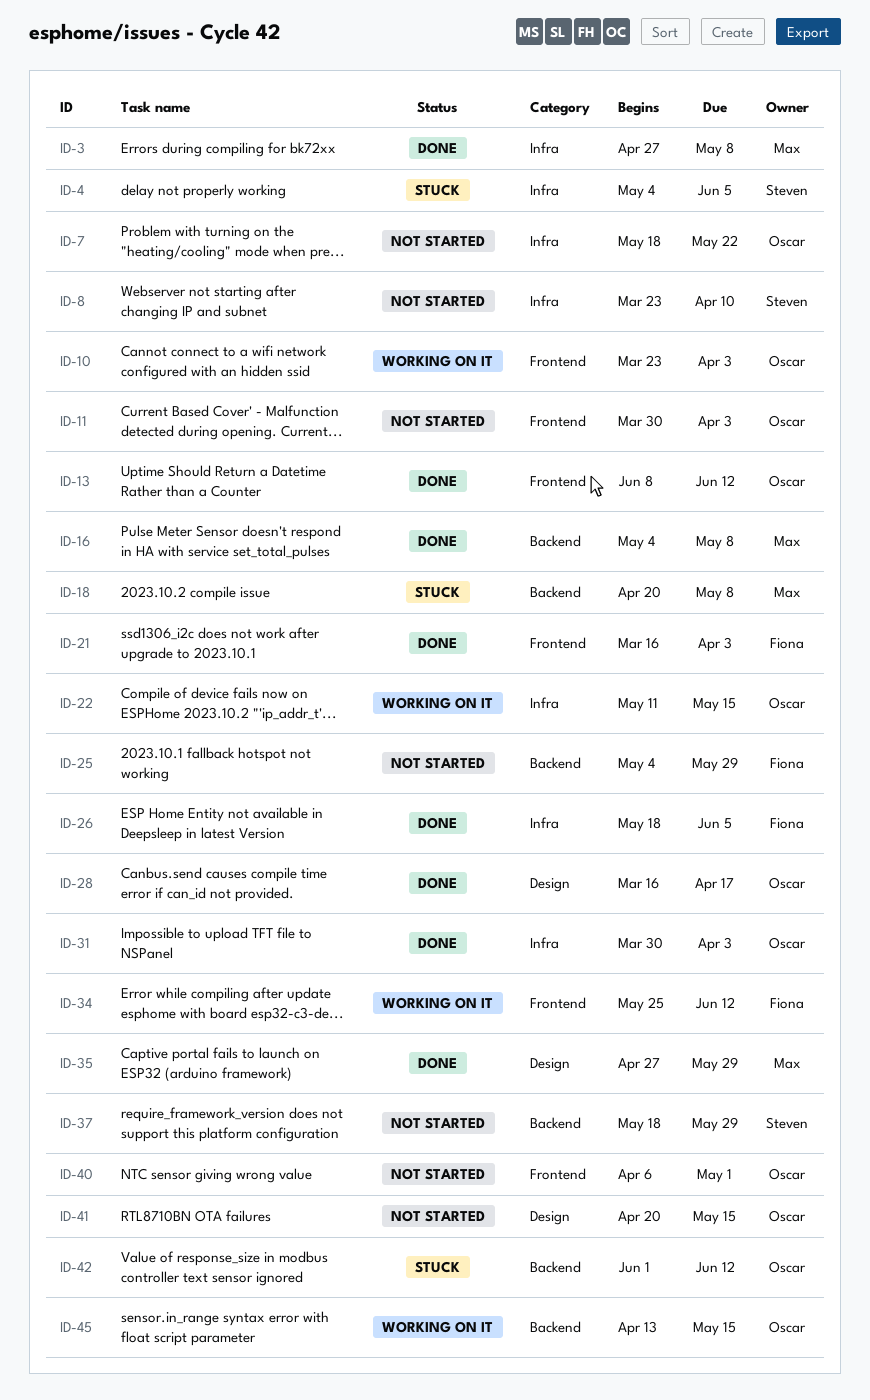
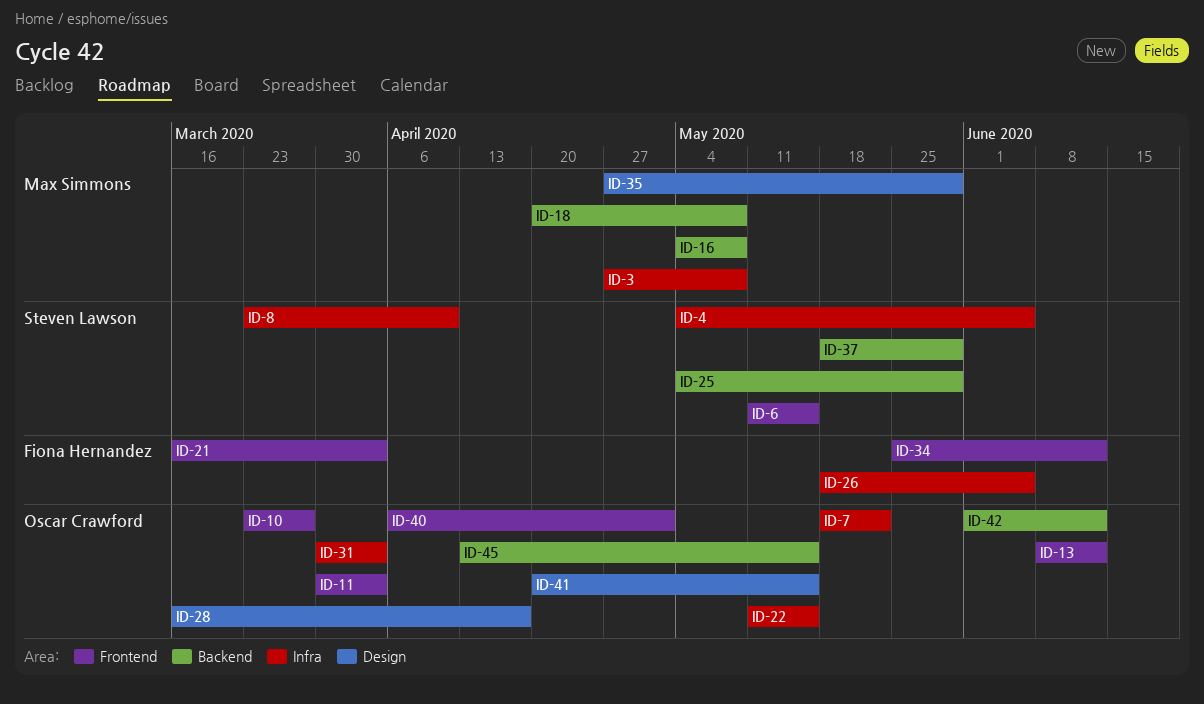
ID-6: none -> present
ID-10, due: Apr 3 -> Mar 27
ID-25, owner: Fiona Hernandez -> Steven Lawson

